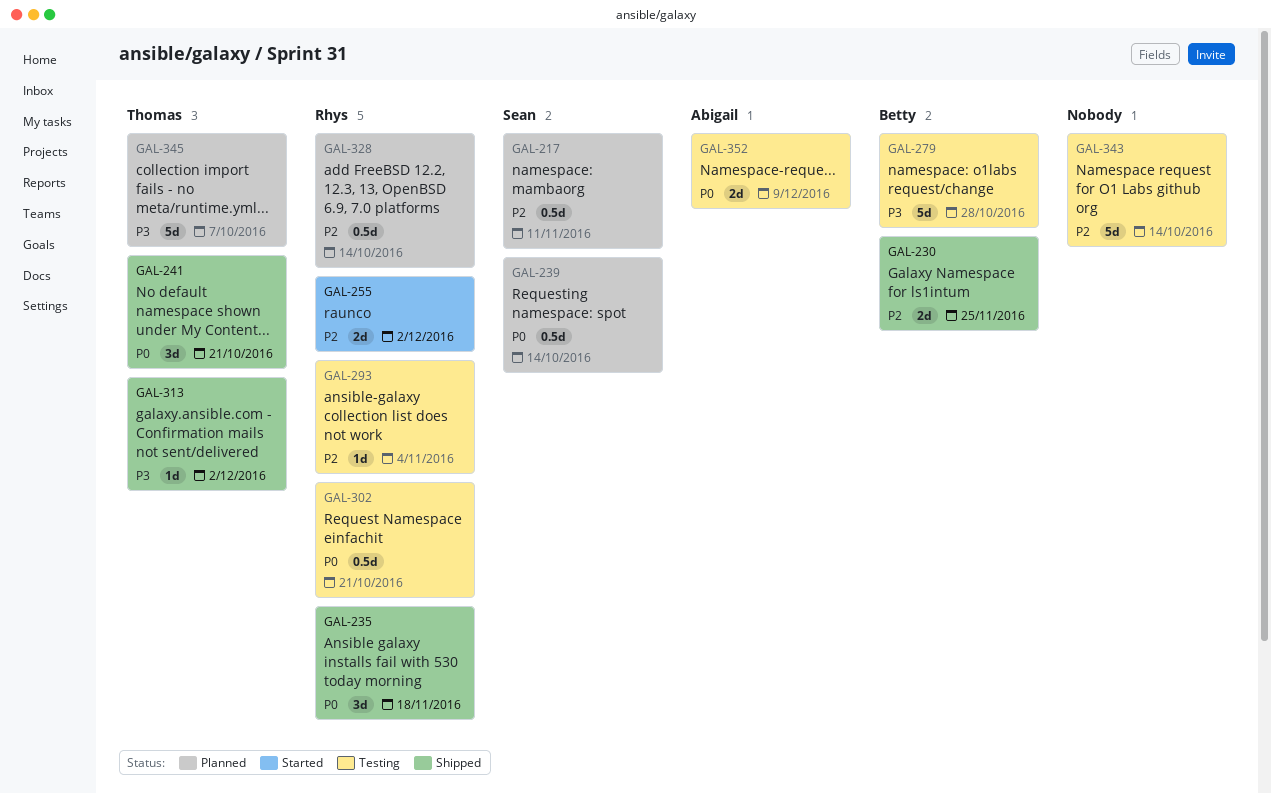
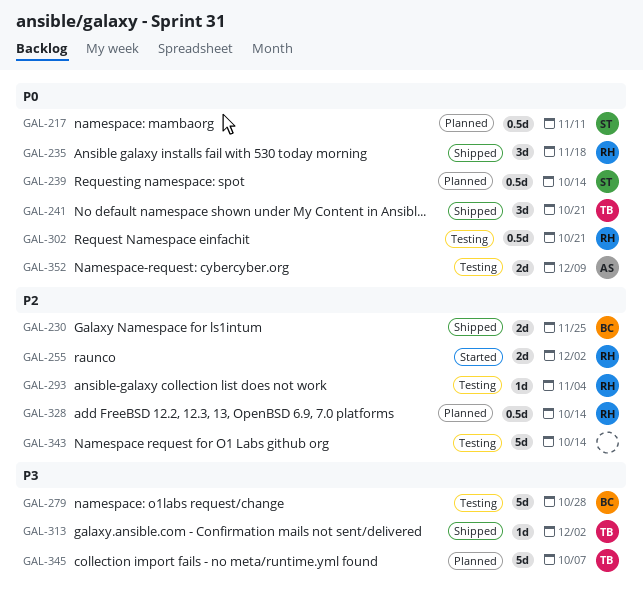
GAL-217, priority: P2 -> P0

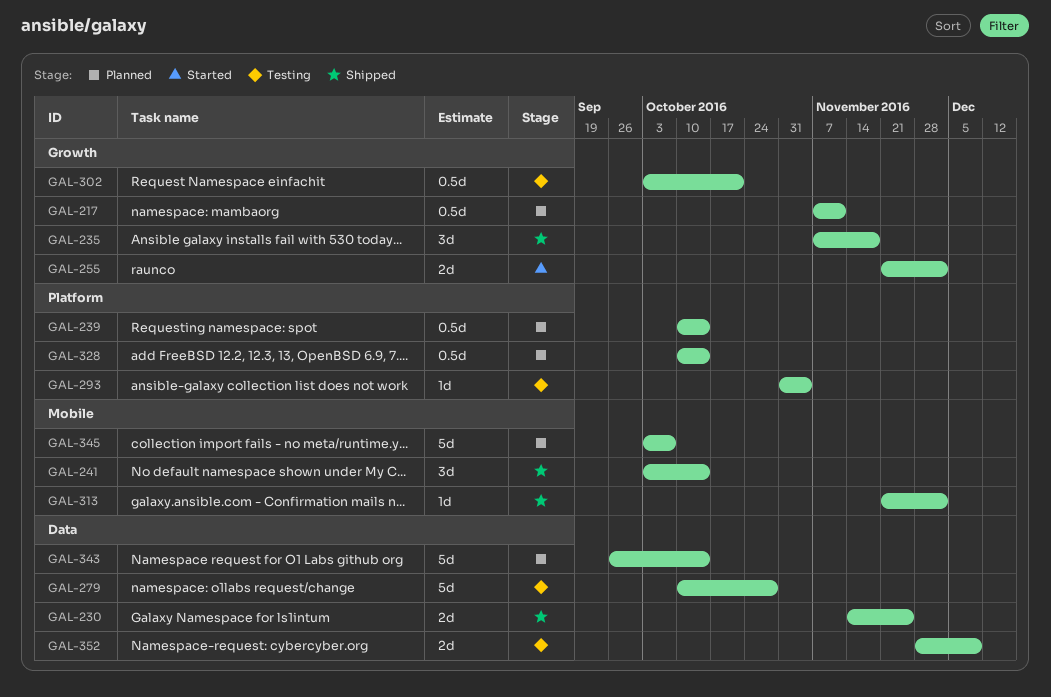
GAL-241, due: Oct 21 -> Oct 14
GAL-343, status: Testing -> Planned

